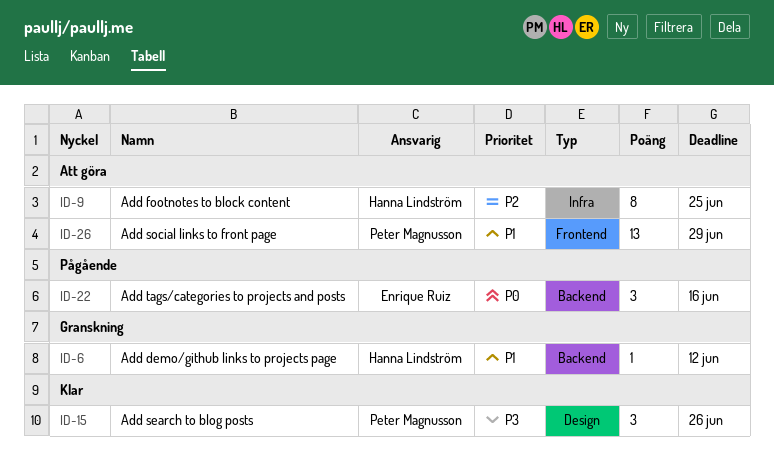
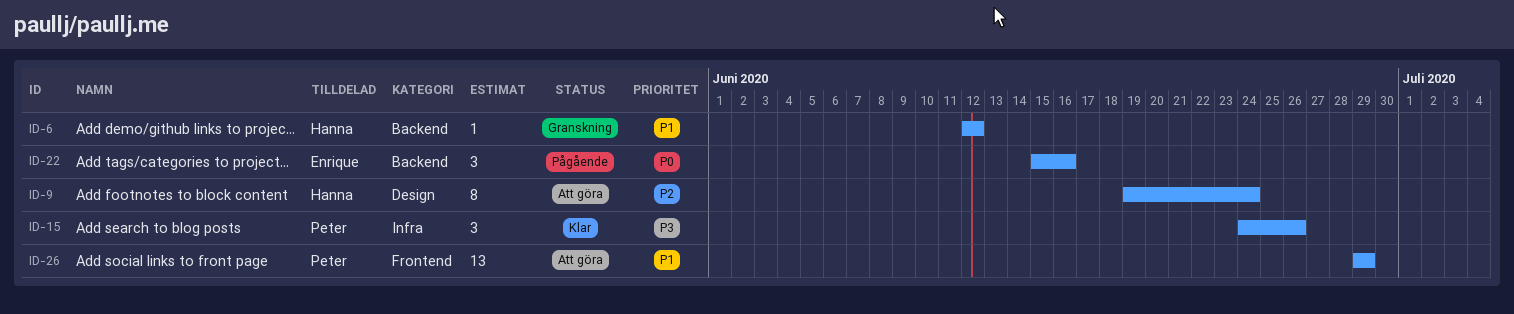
ID-9, label: Infra -> Design
ID-9, due: Jun 25 -> Jun 24
ID-15, label: Design -> Infra

